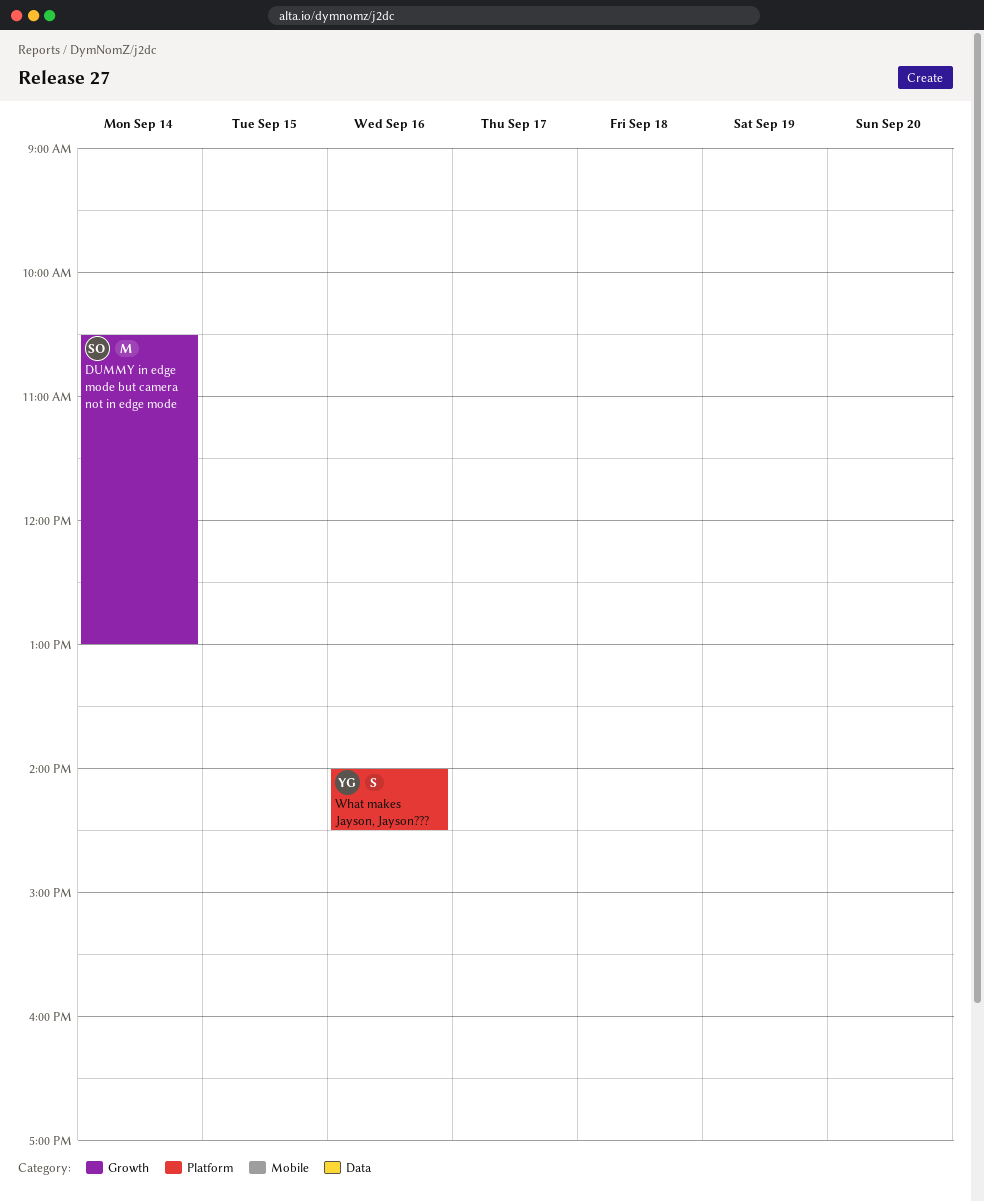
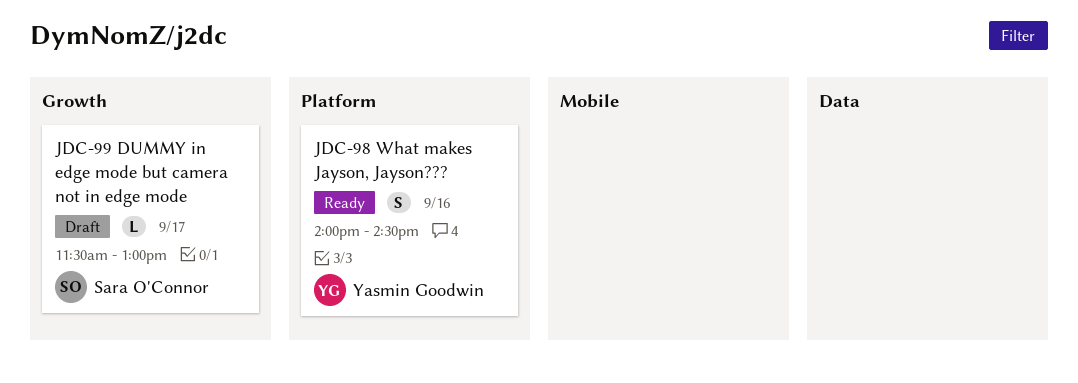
DUMMY in edge mode but camera not in edge mode, estimate: M -> L
DUMMY in edge mode but camera not in edge mode, day: Sep 14 -> Sep 17
DUMMY in edge mode but camera not in edge mode, begins: 10:30 -> 11:30

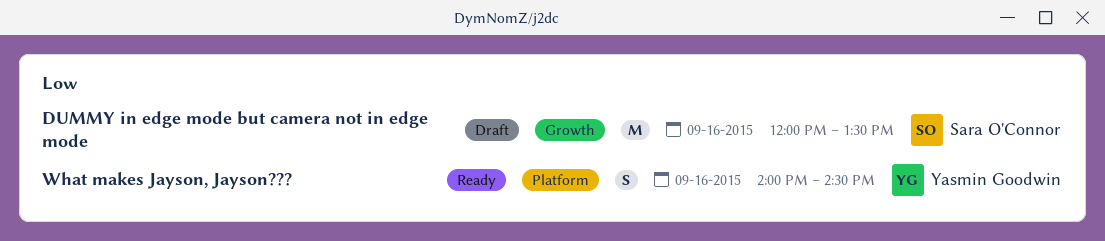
DUMMY in edge mode but camera not in edge mode, estimate: L -> M
DUMMY in edge mode but camera not in edge mode, day: Sep 17 -> Sep 16
DUMMY in edge mode but camera not in edge mode, begins: 11:30 -> 12:00
DUMMY in edge mode but camera not in edge mode, ends: 13:00 -> 13:30

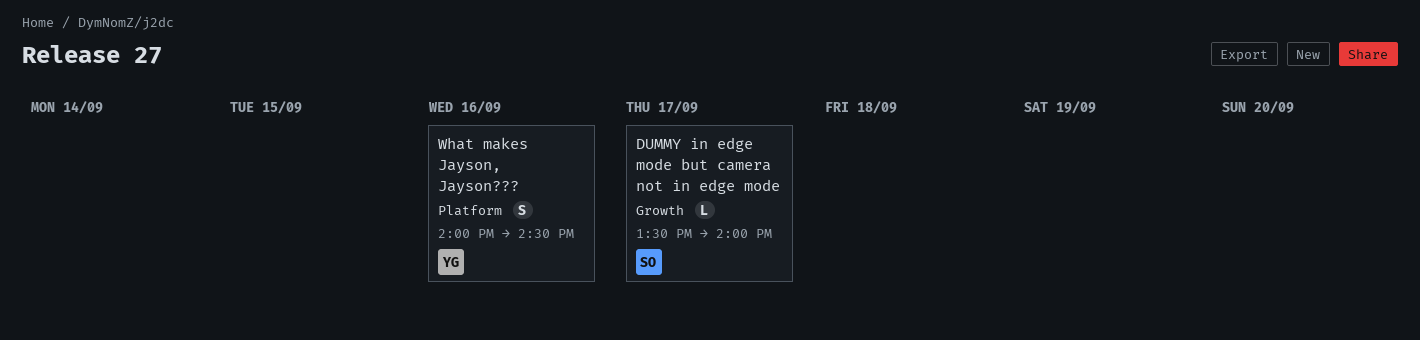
DUMMY in edge mode but camera not in edge mode, estimate: M -> L
DUMMY in edge mode but camera not in edge mode, day: Sep 16 -> Sep 17
DUMMY in edge mode but camera not in edge mode, begins: 12:00 -> 13:30
DUMMY in edge mode but camera not in edge mode, ends: 13:30 -> 14:00

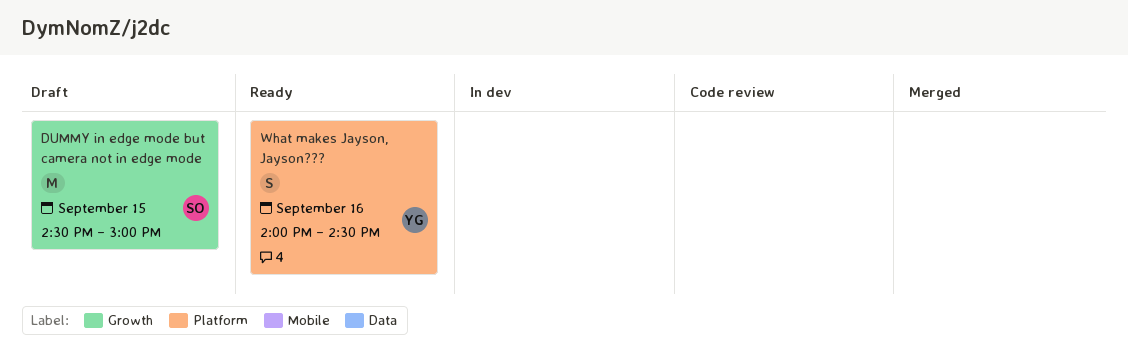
DUMMY in edge mode but camera not in edge mode, estimate: L -> M
DUMMY in edge mode but camera not in edge mode, day: Sep 17 -> Sep 15
DUMMY in edge mode but camera not in edge mode, begins: 13:30 -> 14:30
DUMMY in edge mode but camera not in edge mode, ends: 14:00 -> 15:00

